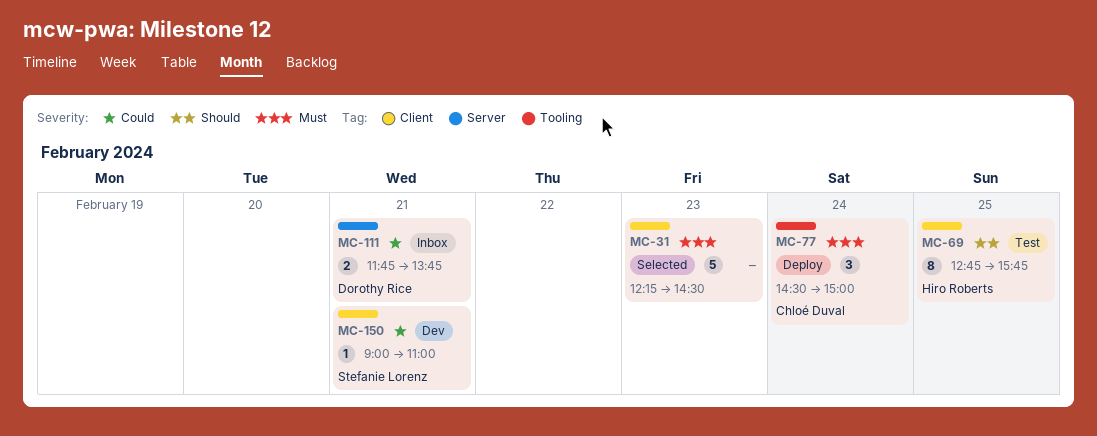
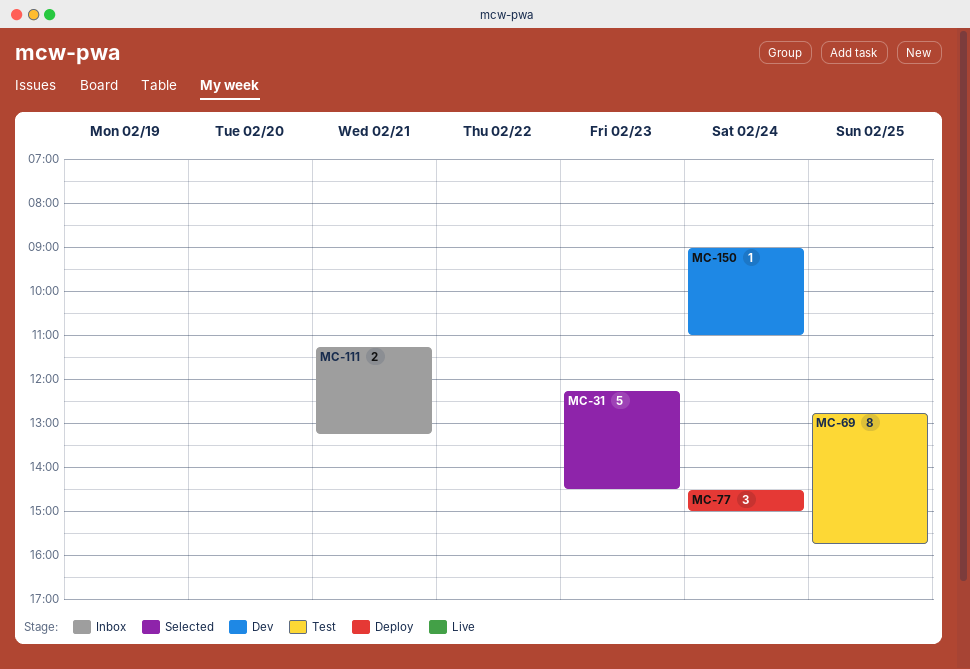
MC-111, begins: 11:45 -> 11:15
MC-111, ends: 13:45 -> 13:15
MC-150, day: Feb 21 -> Feb 24

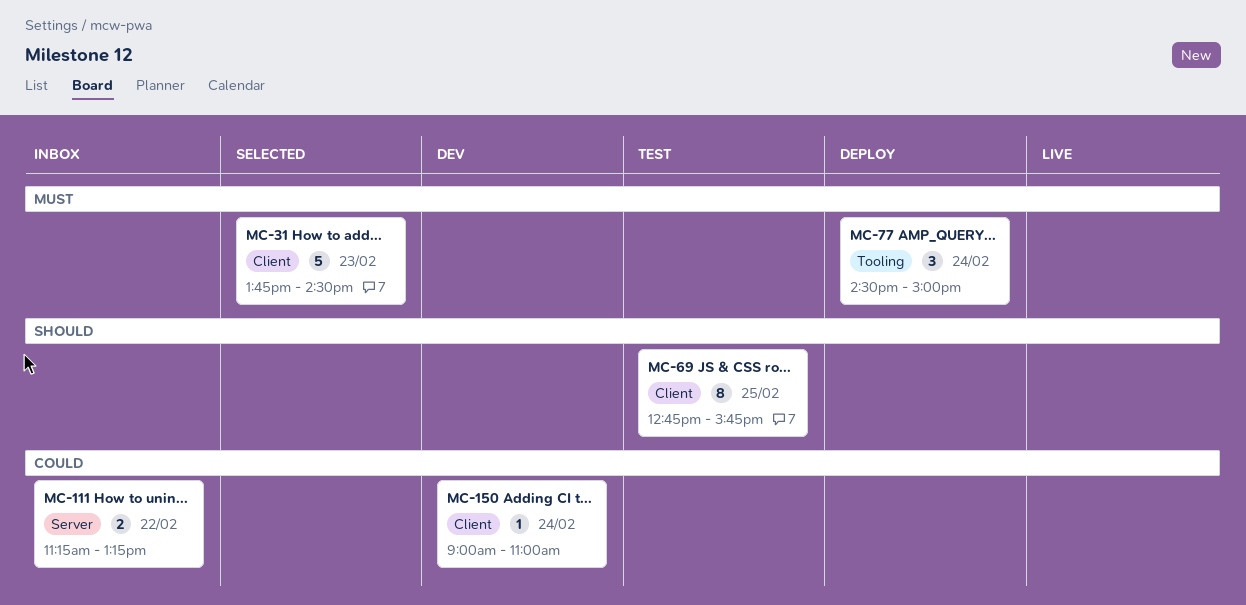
MC-31, begins: 12:15 -> 13:45
MC-111, day: Feb 21 -> Feb 22

